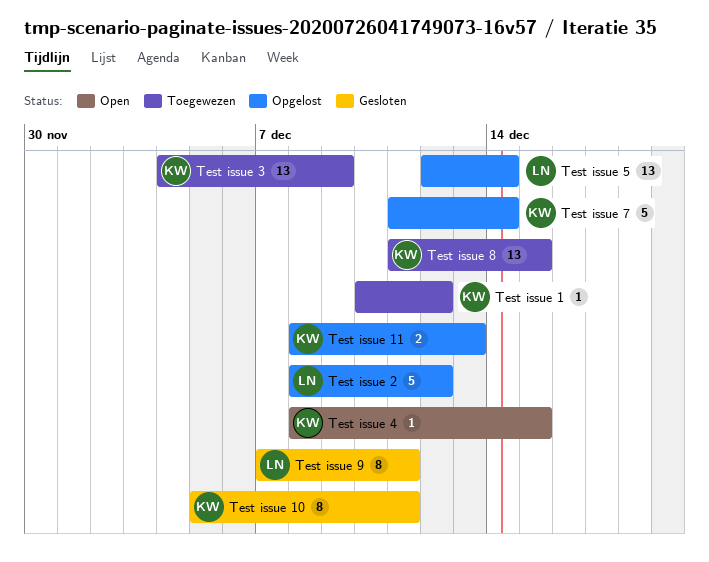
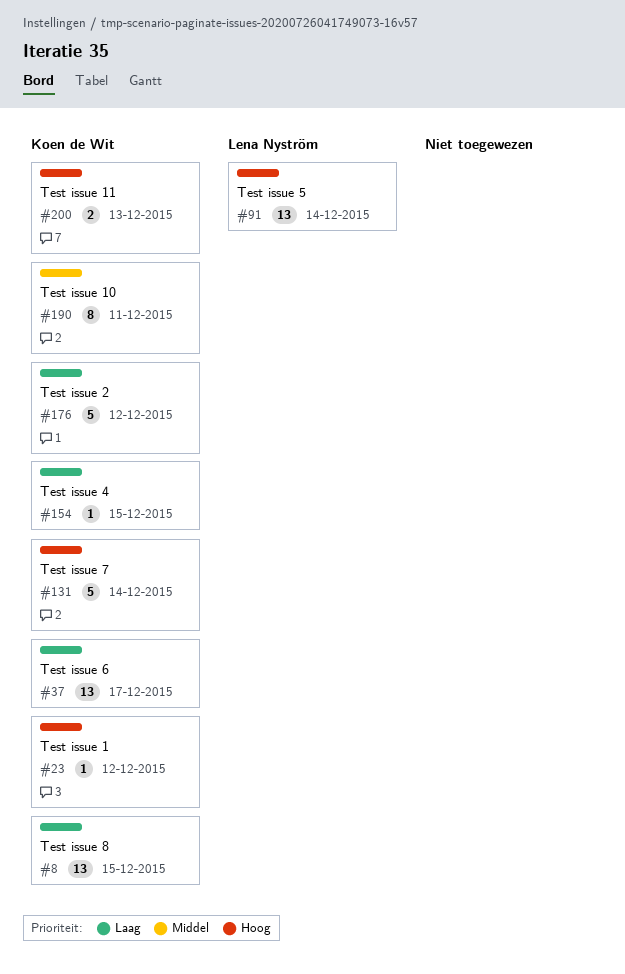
Test issue 2, owner: Lena Nyström -> Koen de Wit
Test issue 3: present -> none
Test issue 6: none -> present
Test issue 9: present -> none

